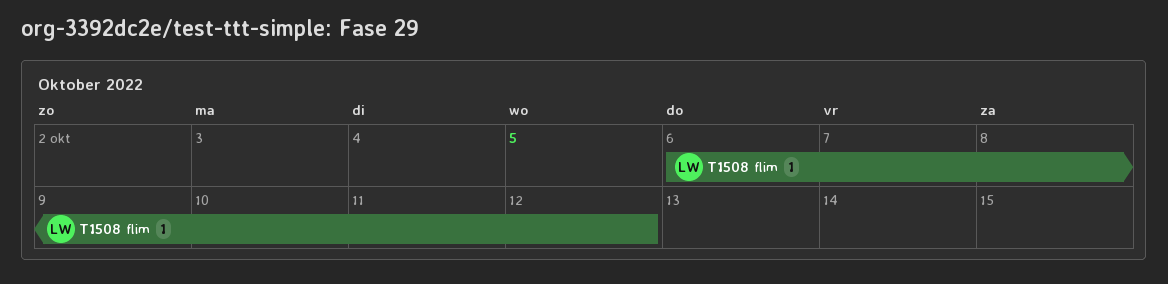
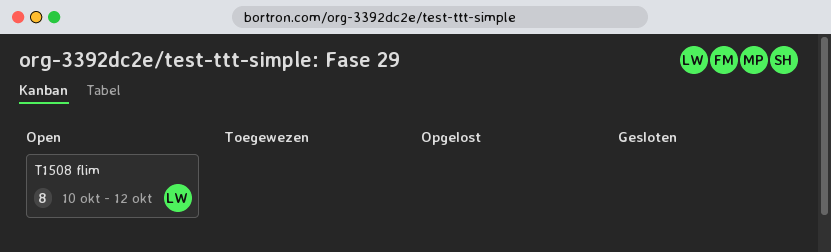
T1508, estimate: 1 -> 8
T1508, start: Oct 6 -> Oct 10

